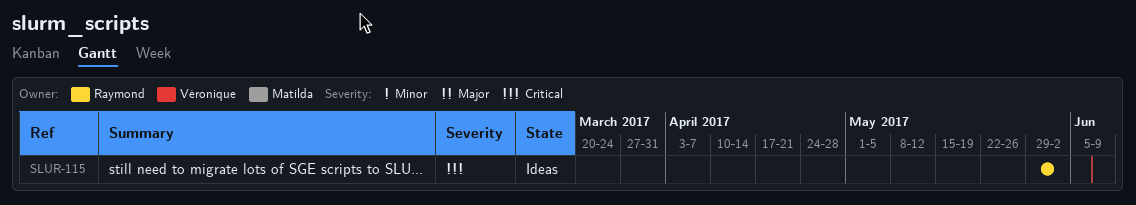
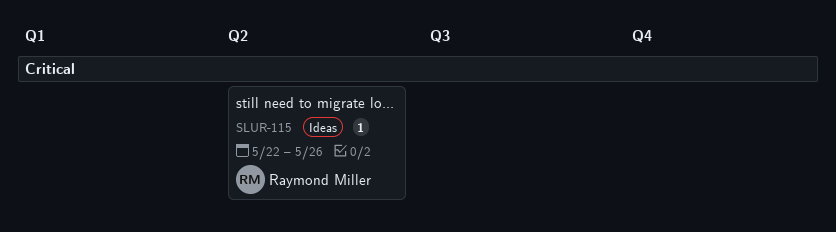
SLUR-115, start: May 29 -> May 22
SLUR-115, due: Jun 2 -> May 26

